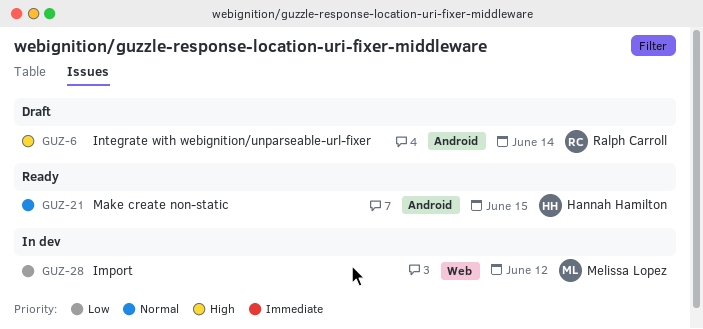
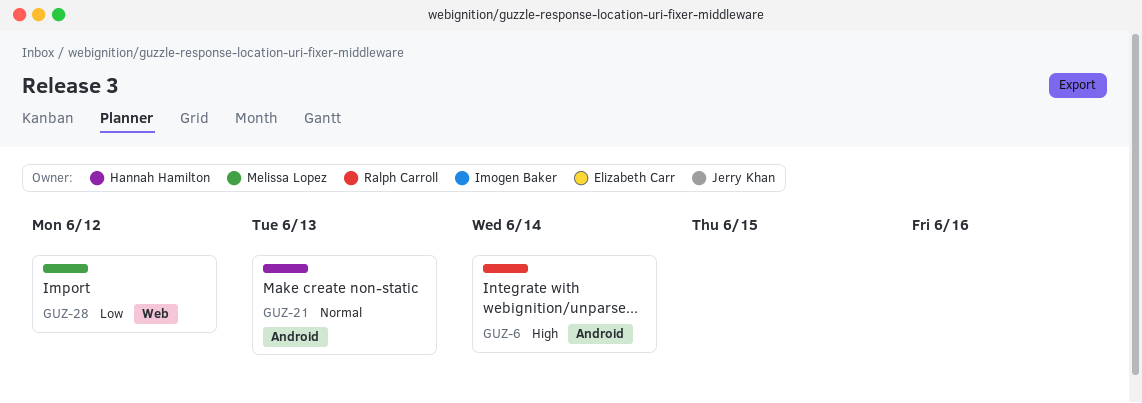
GUZ-21, due: Jun 15 -> Jun 13

